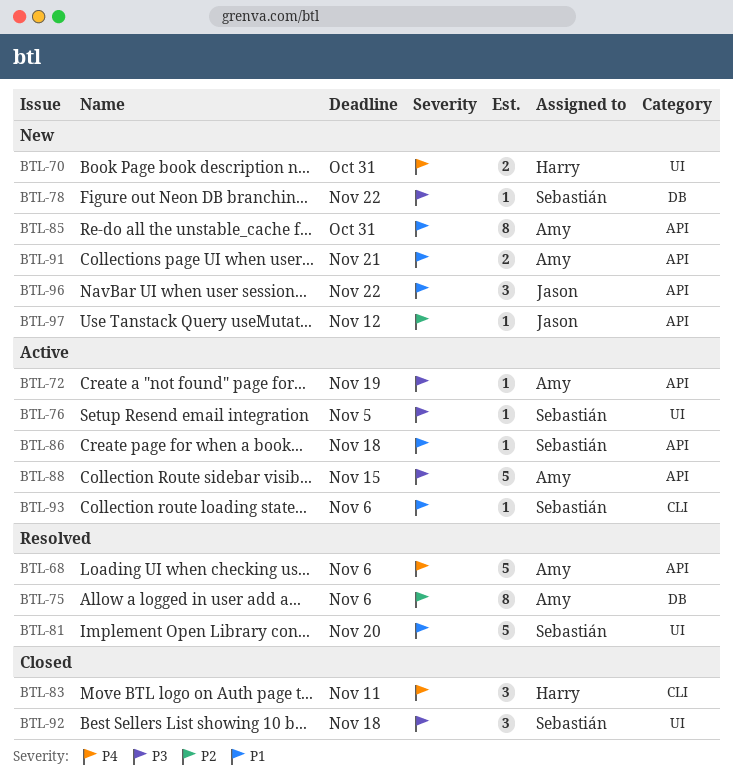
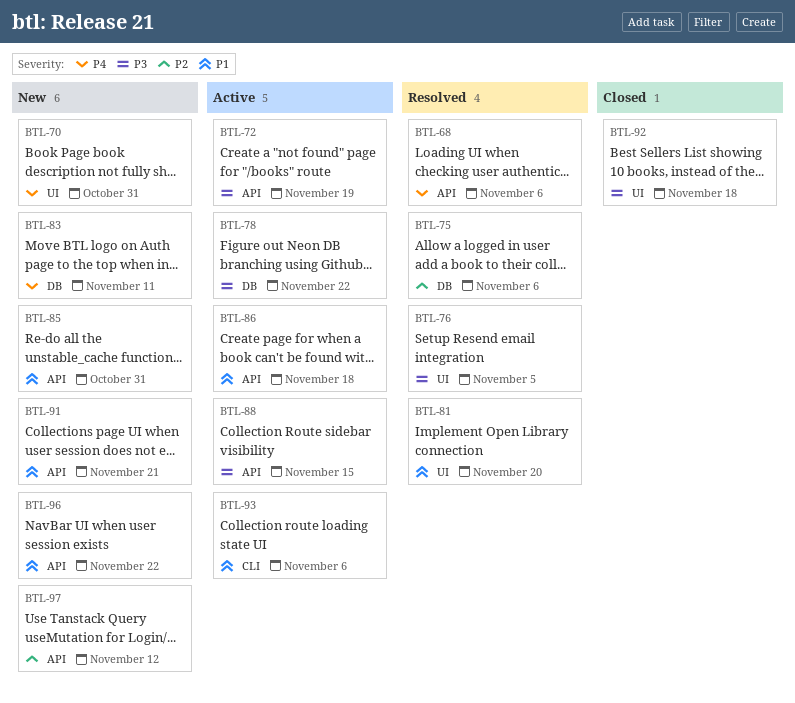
BTL-76, status: Active -> Resolved
BTL-78, status: New -> Active
BTL-83, status: Closed -> New
BTL-83, label: CLI -> DB

